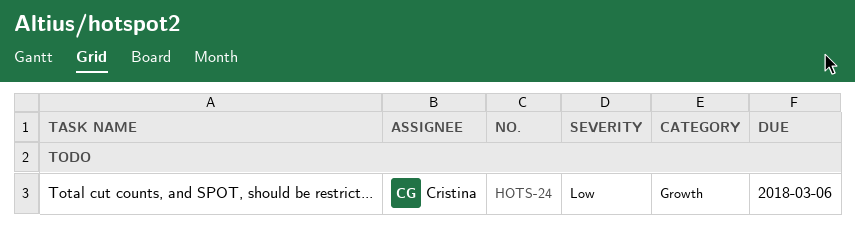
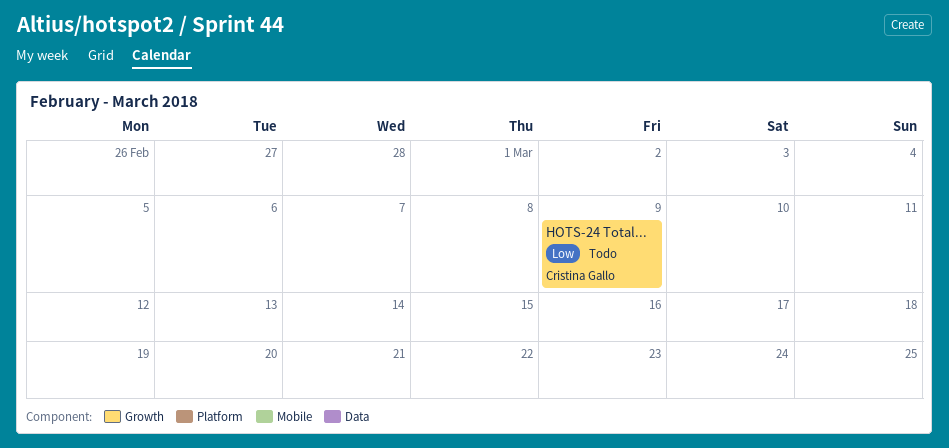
HOTS-24, due: Mar 6 -> Mar 9

